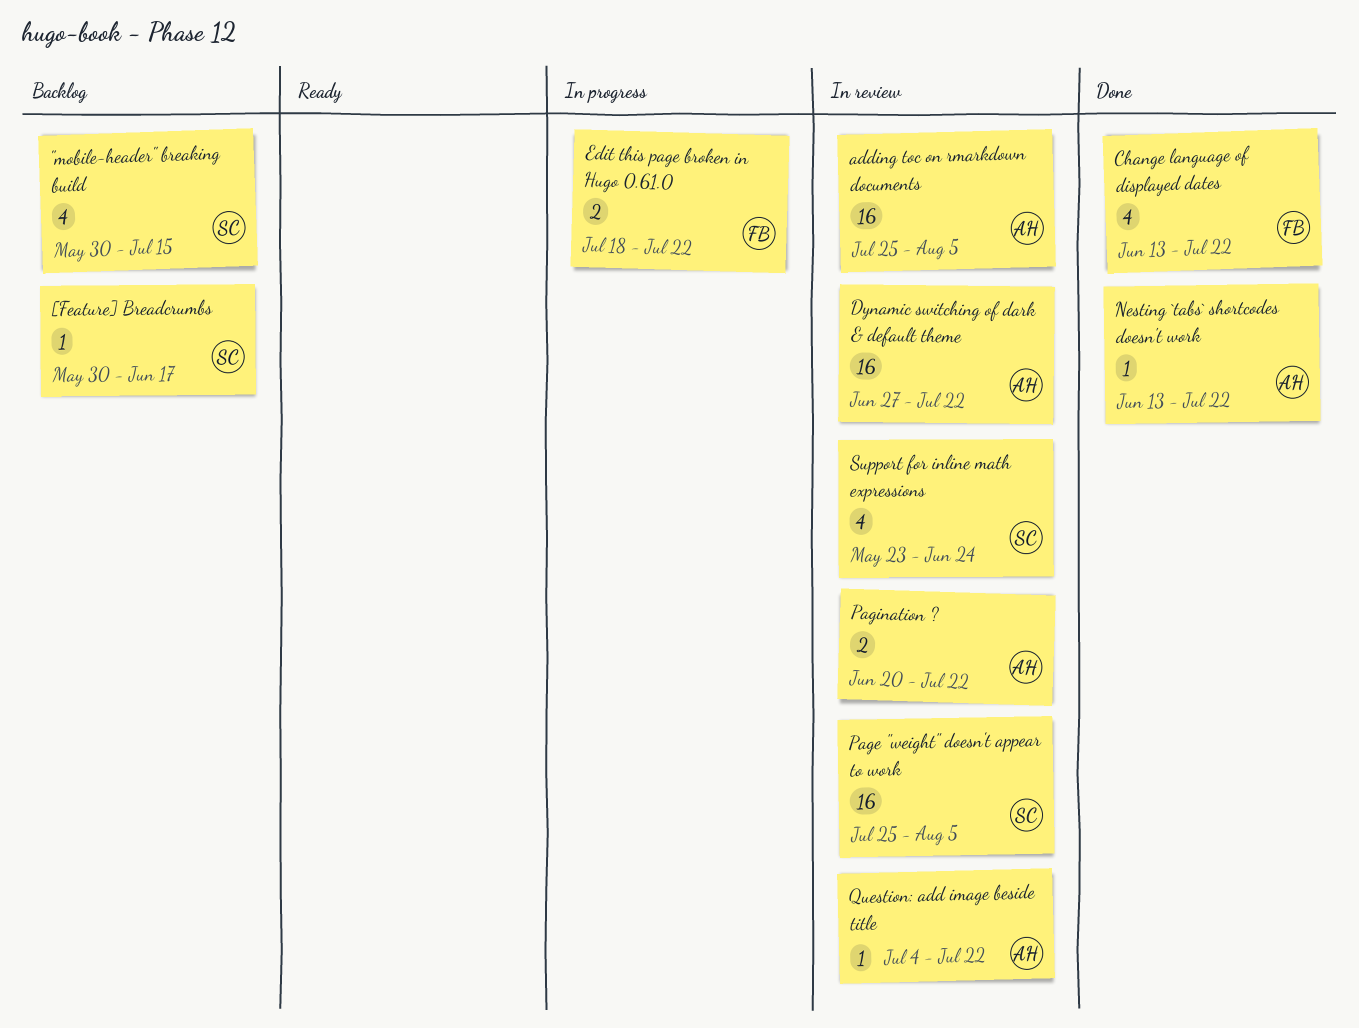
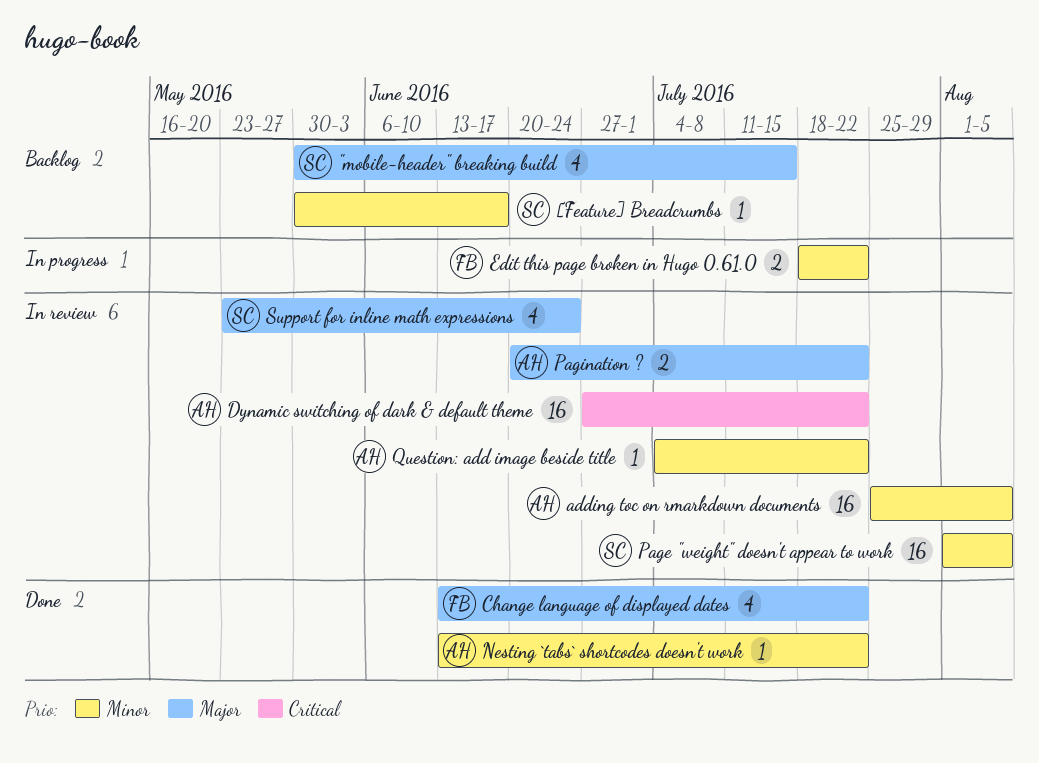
Page "weight" doesn't appear to work, start: Jul 25 -> Aug 1

